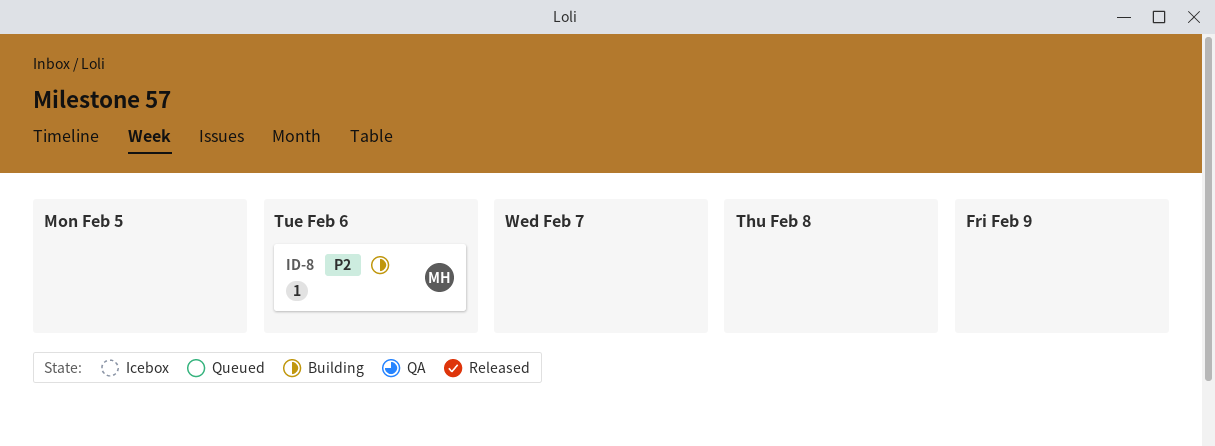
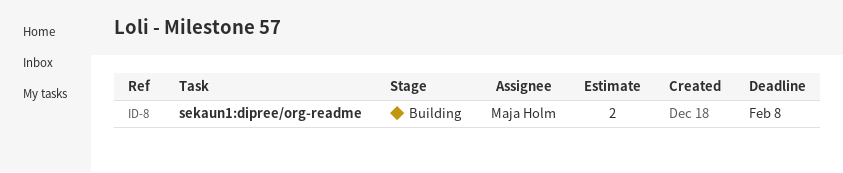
ID-8, estimate: 1 -> 2
ID-8, due: Feb 6 -> Feb 8

